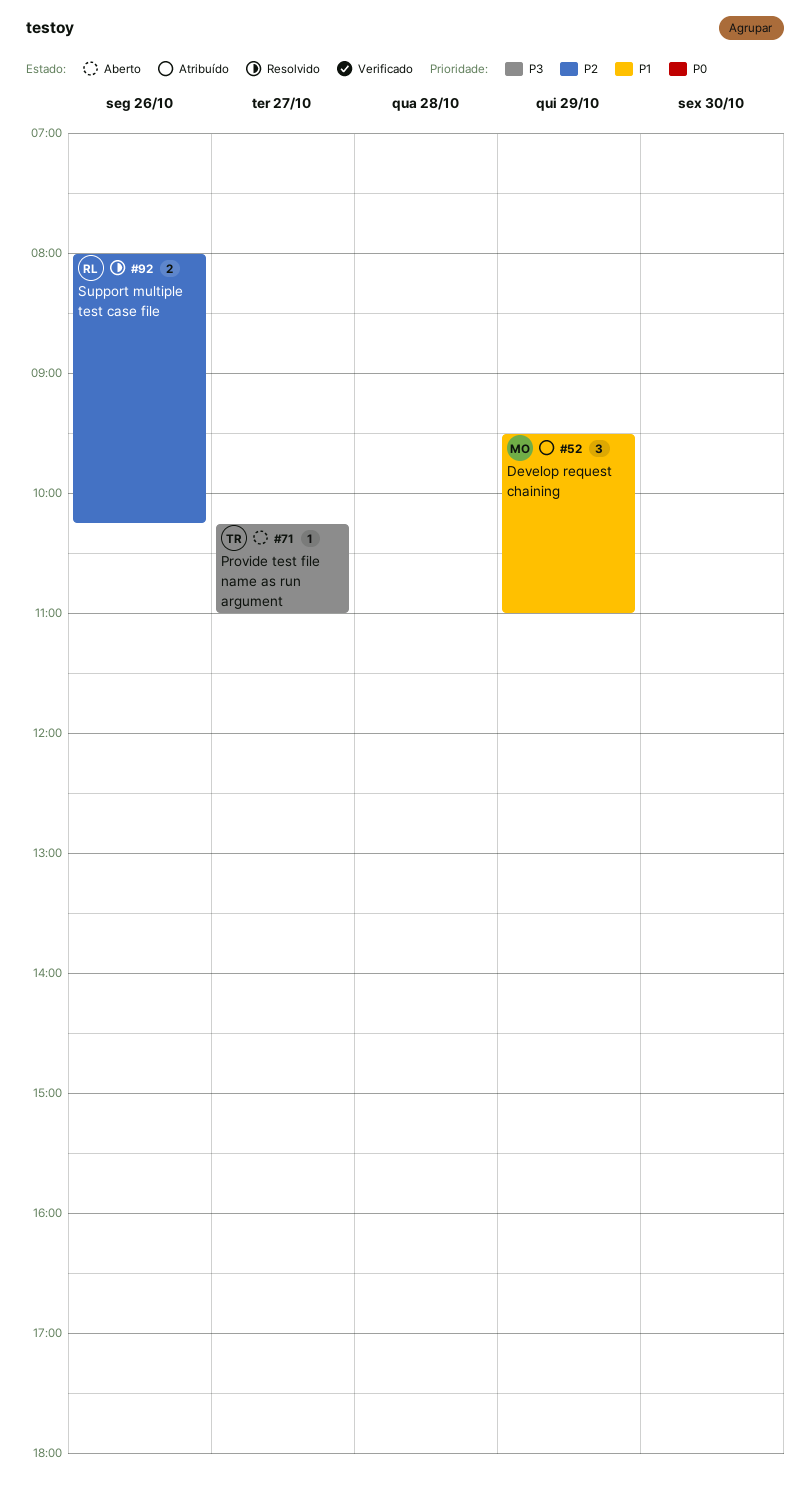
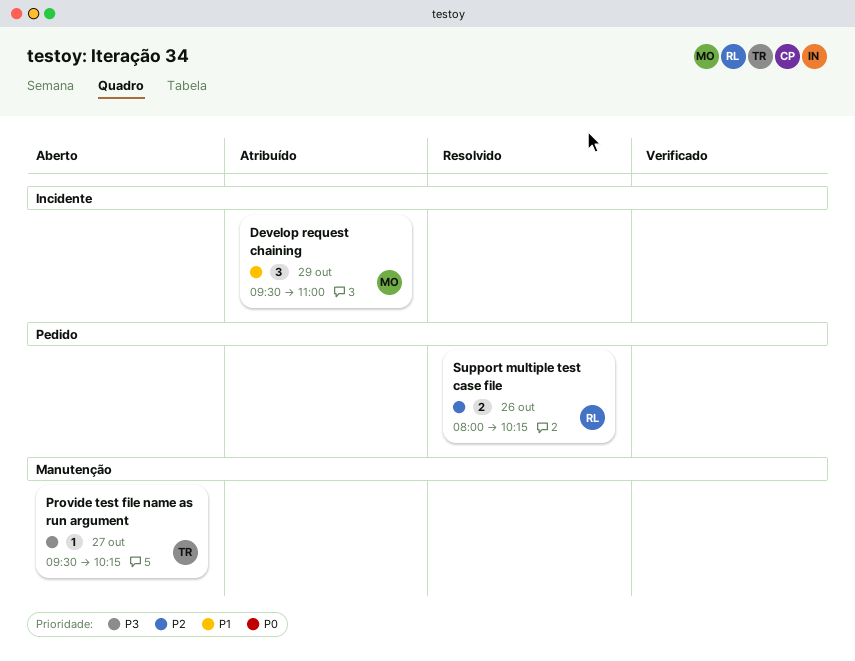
Provide test file name as run argument, begins: 10:15 -> 09:30
Provide test file name as run argument, ends: 11:00 -> 10:15

